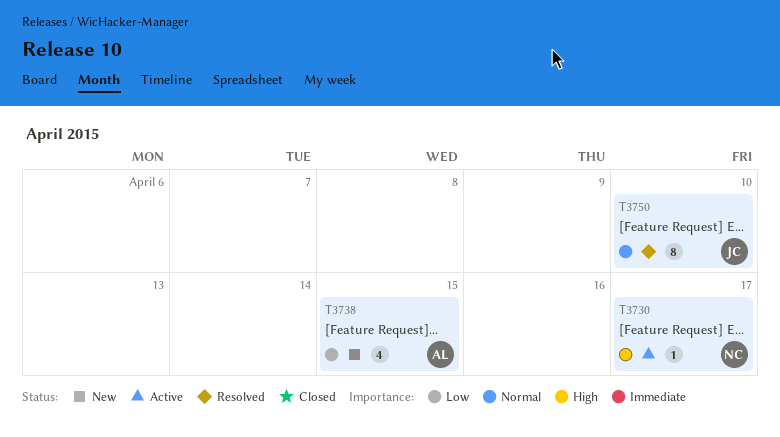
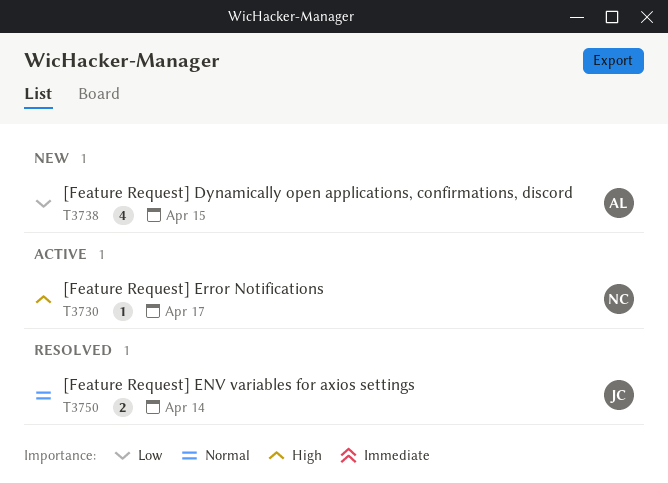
T3750, estimate: 8 -> 2
T3750, due: Apr 10 -> Apr 14

